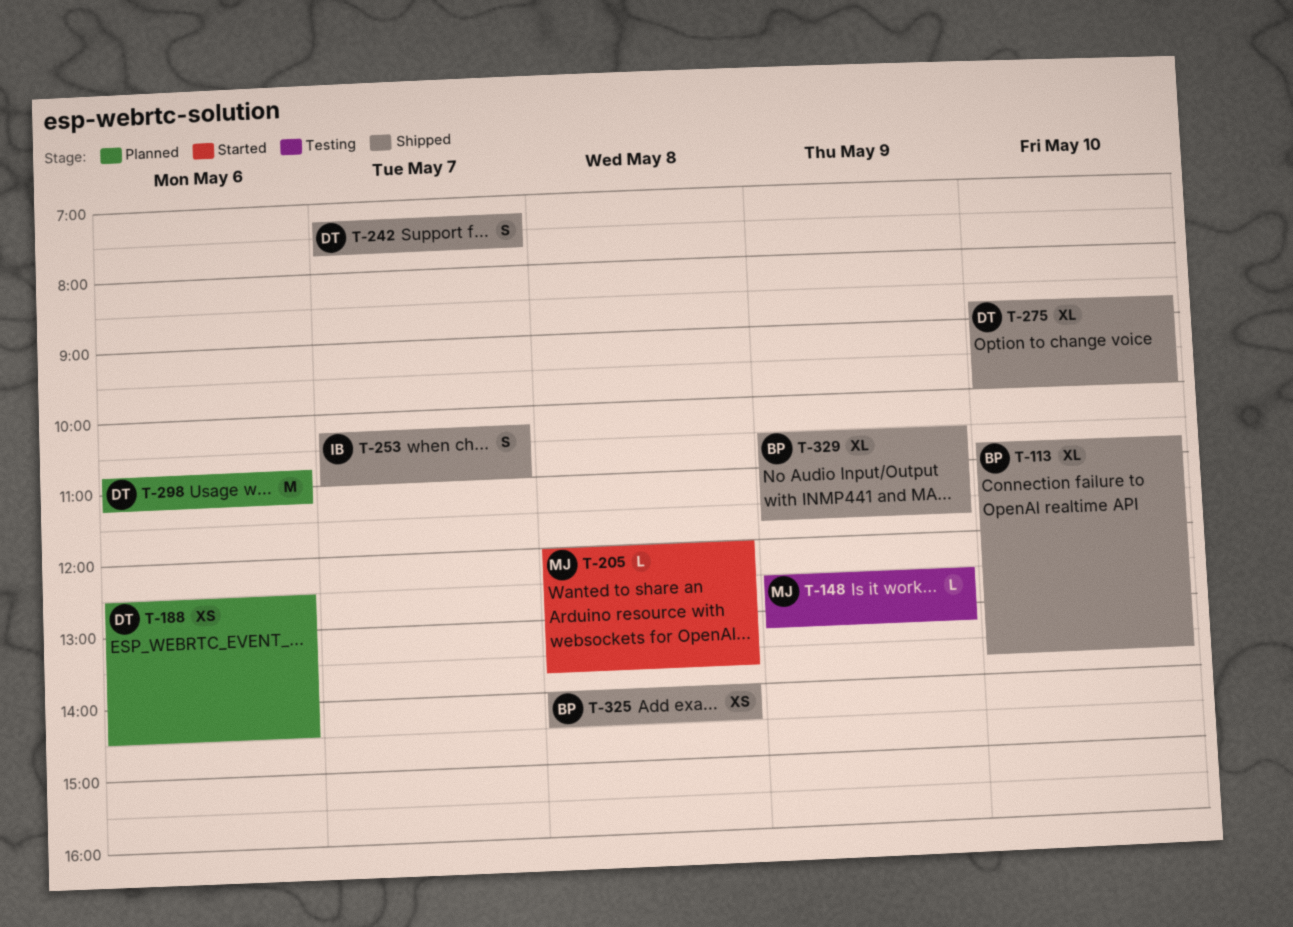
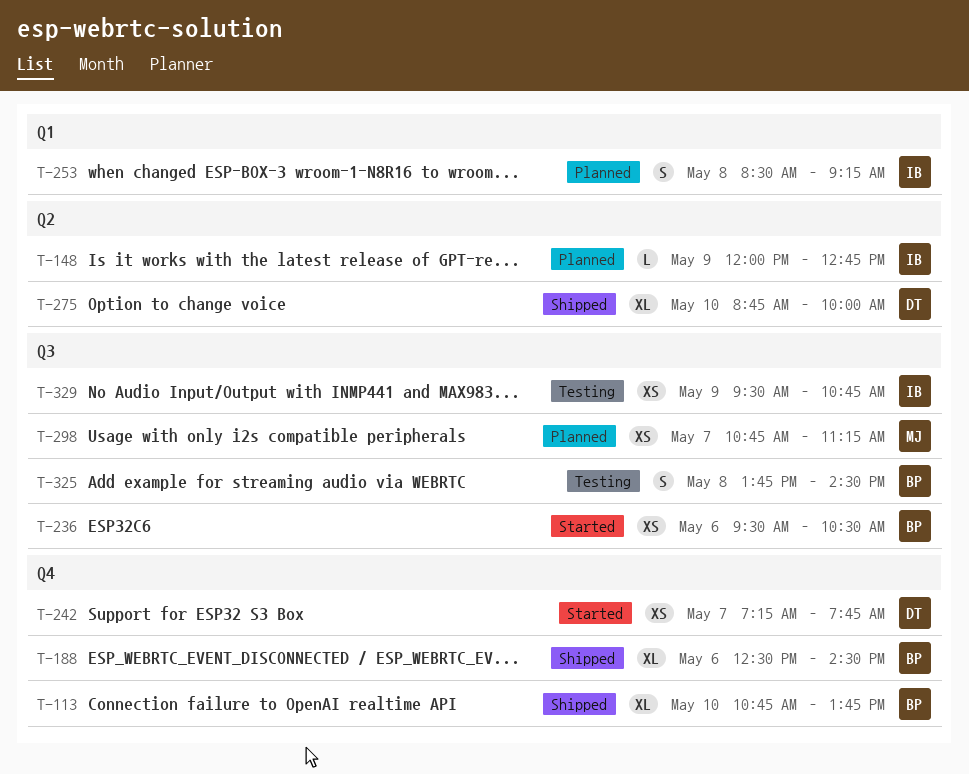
T-148, status: Testing -> Planned
T-148, owner: MJ -> IB
T-148, begins: 12:30 -> 12:00
T-148, ends: 13:15 -> 12:45
T-188, status: Planned -> Shipped
T-188, owner: DT -> BP
T-188, estimate: XS -> XL
T-205: present -> none
T-236: none -> present
T-242, status: Shipped -> Started
T-242, estimate: S -> XS
T-253, status: Shipped -> Planned
T-253, day: May 7 -> May 8
T-253, begins: 10:15 -> 08:30
T-253, ends: 11:00 -> 09:15
T-298, owner: DT -> MJ
T-298, estimate: M -> XS
T-298, day: May 6 -> May 7
T-325, status: Shipped -> Testing
T-325, estimate: XS -> S
T-325, begins: 14:00 -> 13:45
T-329, status: Shipped -> Testing
T-329, owner: BP -> IB
T-329, estimate: XL -> XS
T-329, begins: 10:30 -> 09:30
T-329, ends: 11:45 -> 10:45

